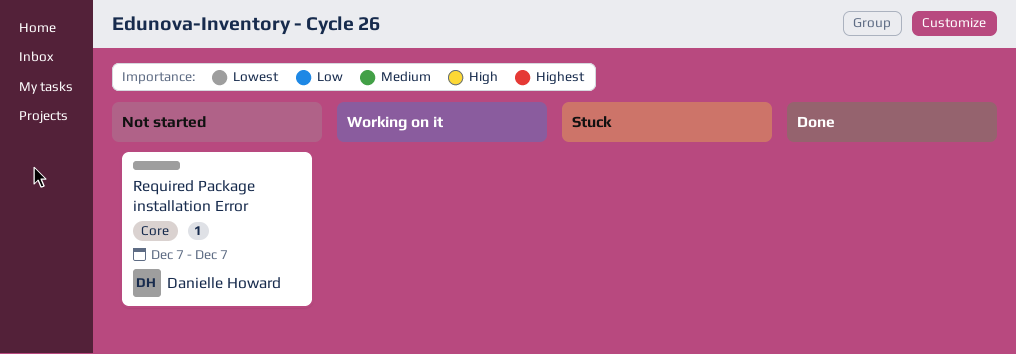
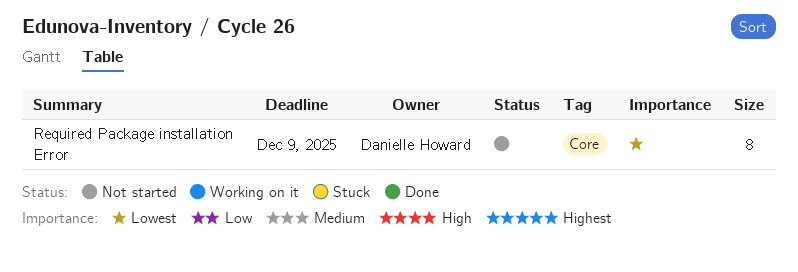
Required Package installation Error, estimate: 1 -> 8
Required Package installation Error, due: Dec 7 -> Dec 9

